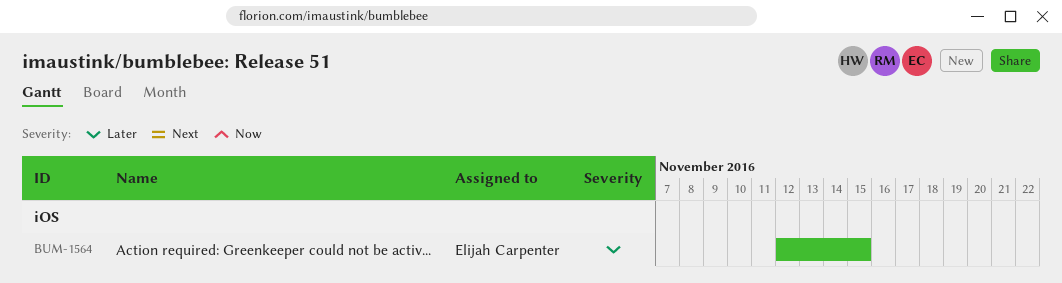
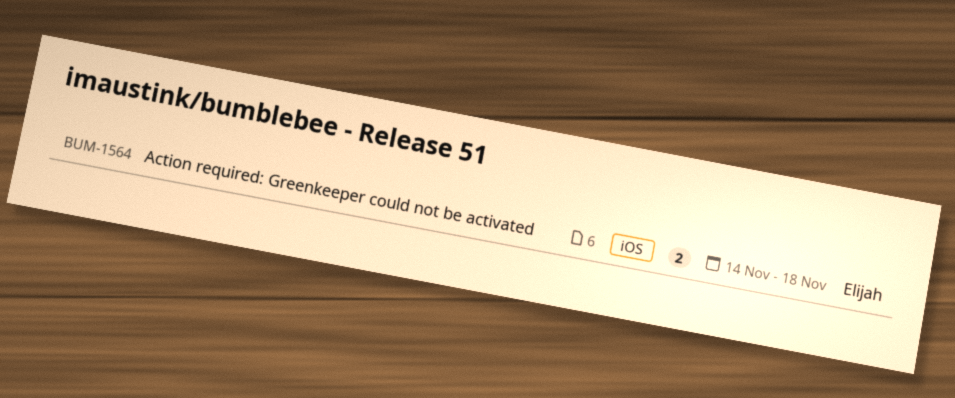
BUM-1564, start: Nov 12 -> Nov 14
BUM-1564, due: Nov 15 -> Nov 18

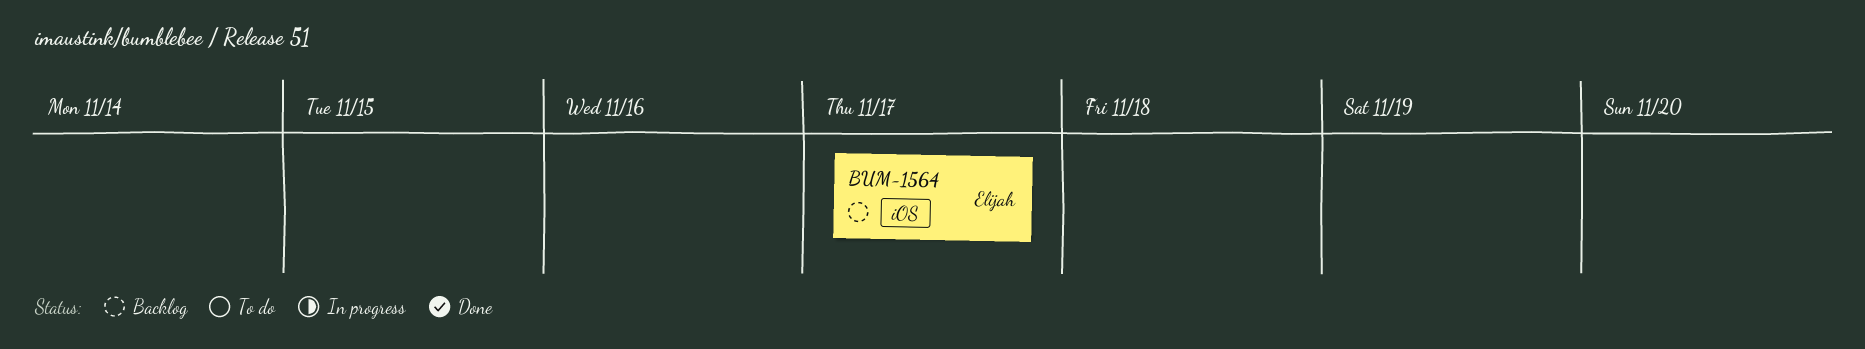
BUM-1564, due: Nov 18 -> Nov 17

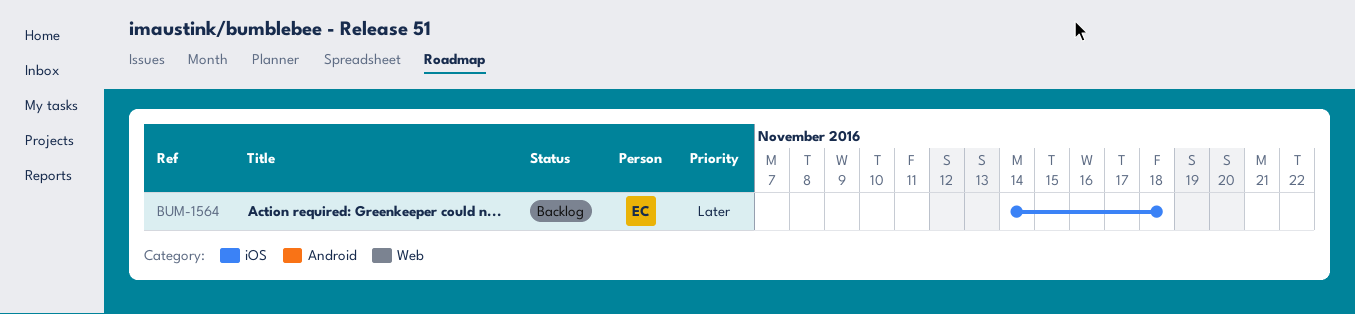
BUM-1564, due: Nov 17 -> Nov 18

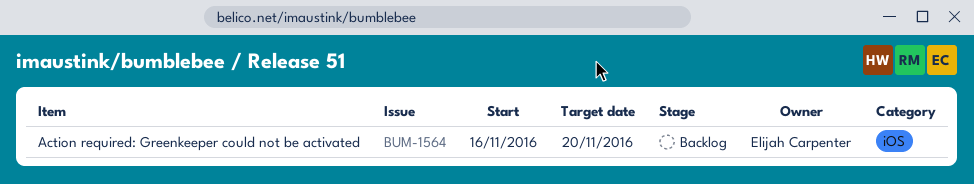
BUM-1564, start: Nov 14 -> Nov 16
BUM-1564, due: Nov 18 -> Nov 20

